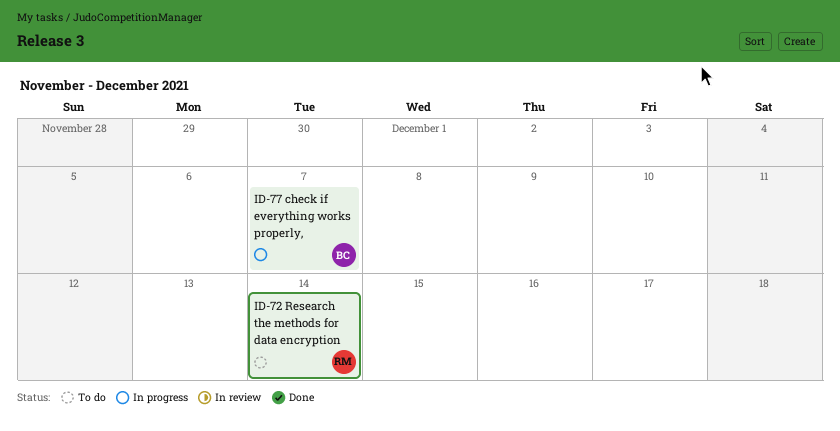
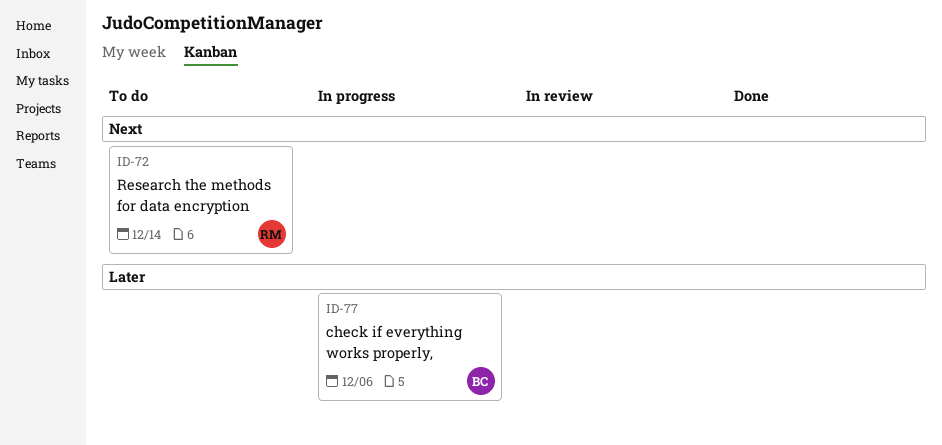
ID-77, due: Dec 7 -> Dec 6

